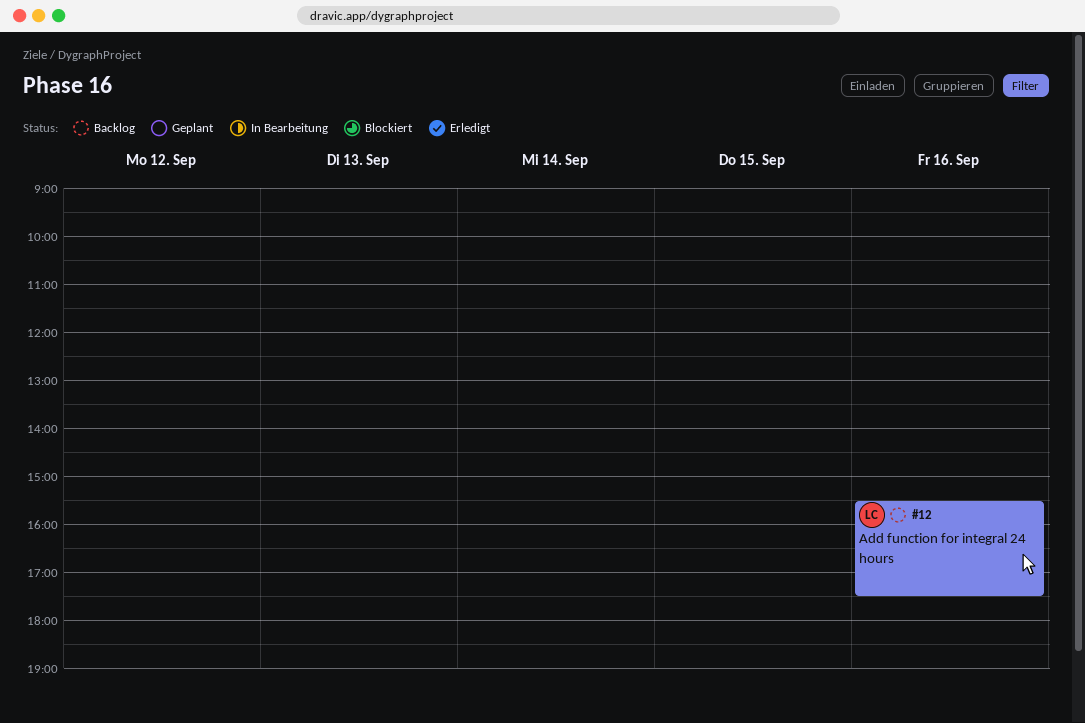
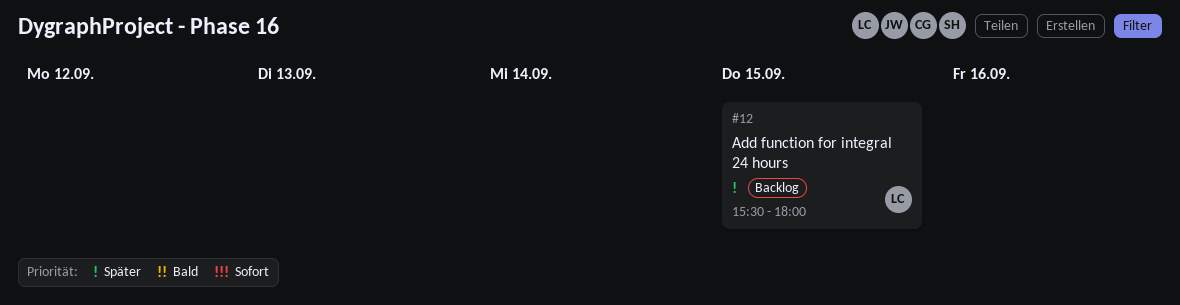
#12, day: Sep 16 -> Sep 15
#12, ends: 17:30 -> 18:00

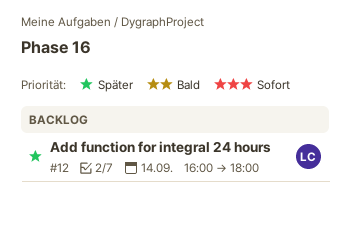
#12, day: Sep 15 -> Sep 14
#12, begins: 15:30 -> 16:00

